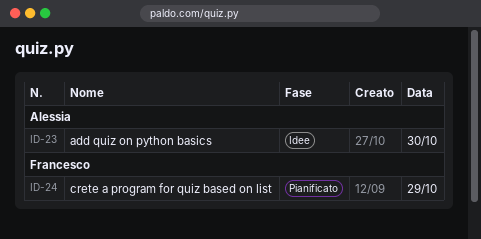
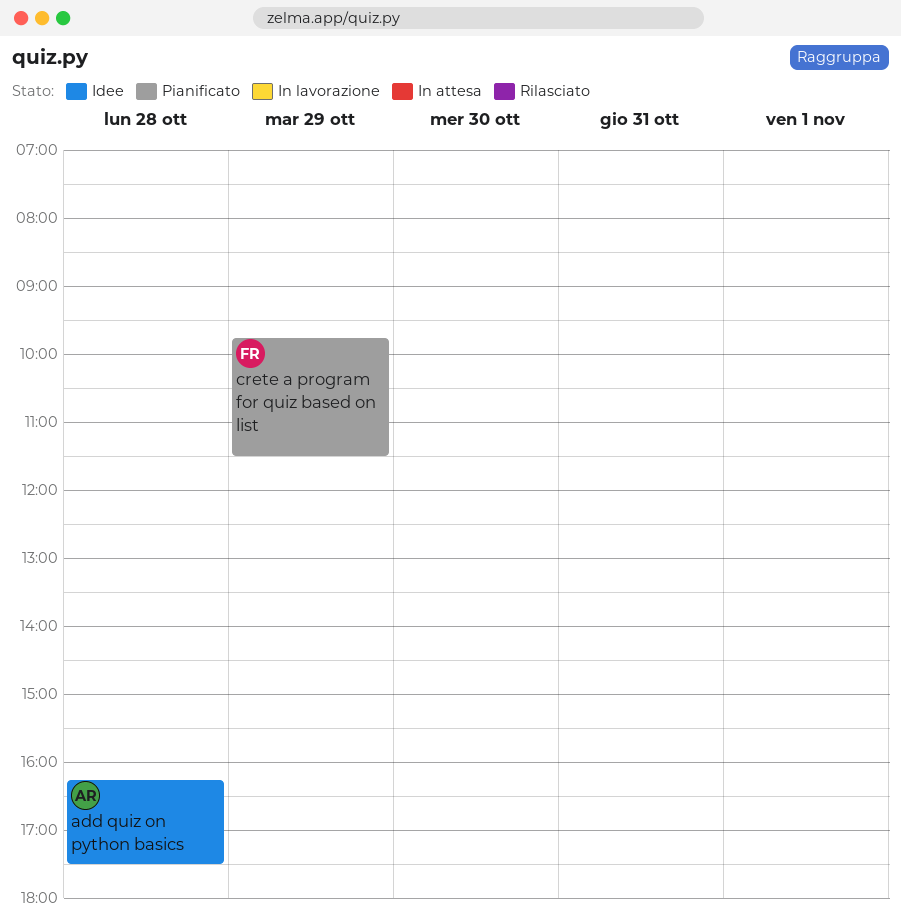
add quiz on python basics, day: Oct 30 -> Oct 28

